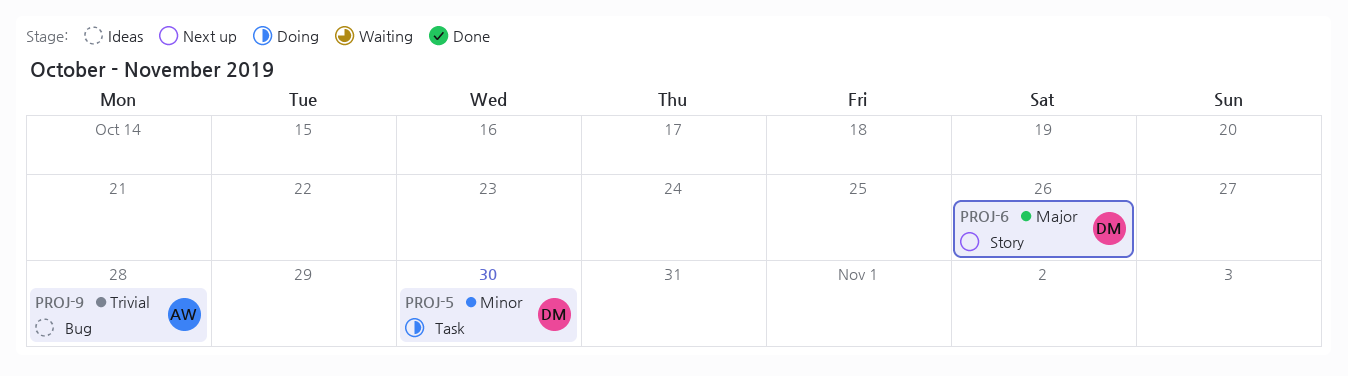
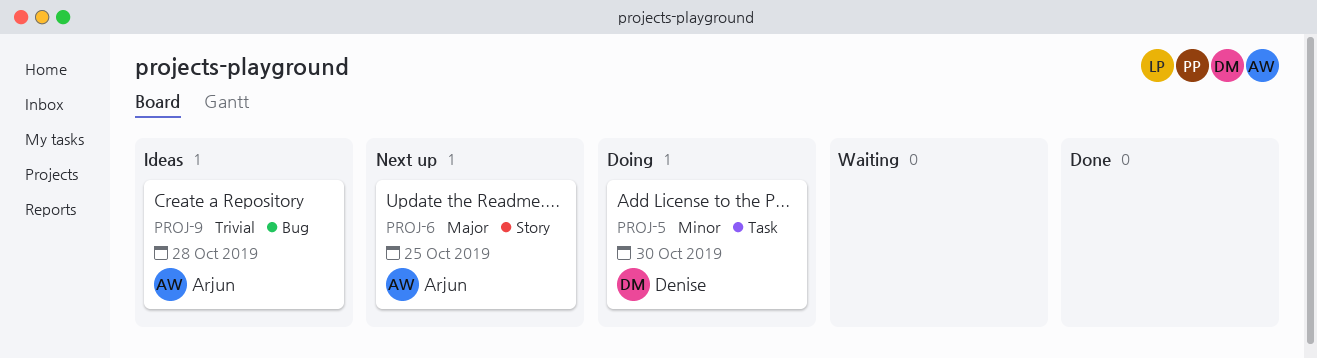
PROJ-6, owner: Denise -> Arjun
PROJ-6, due: Oct 26 -> Oct 25

